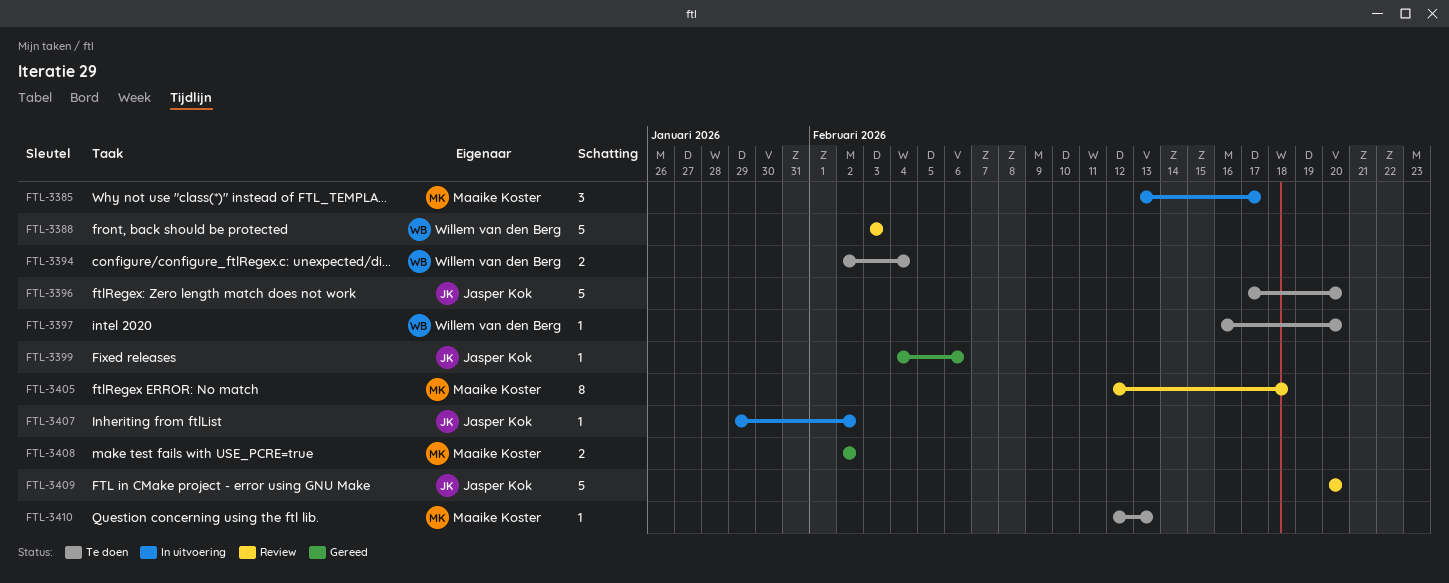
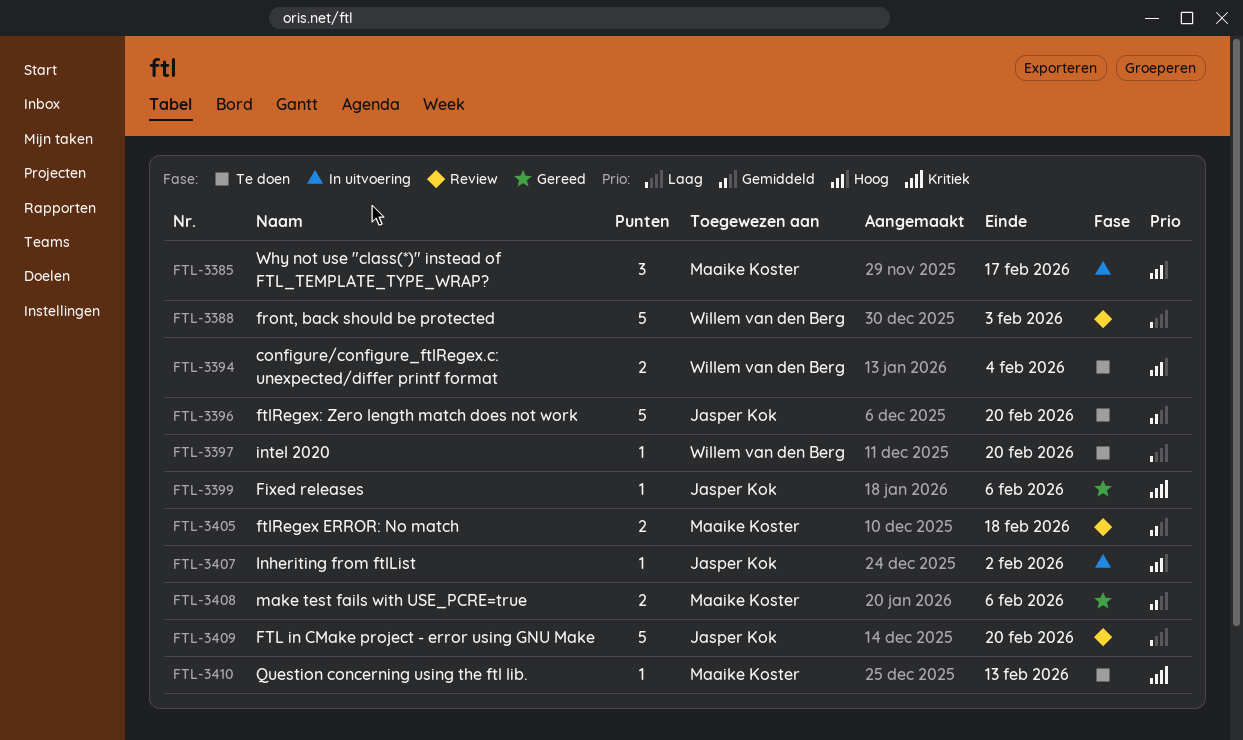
FTL-3405, estimate: 8 -> 2
FTL-3408, due: Feb 2 -> Feb 6

